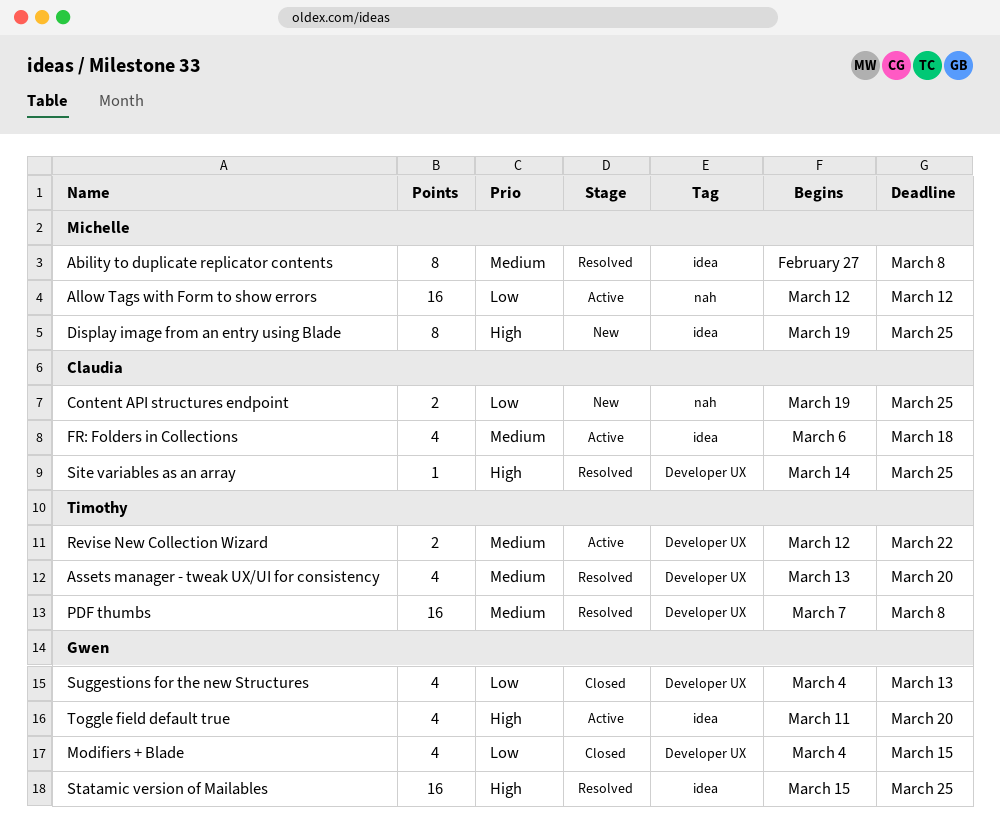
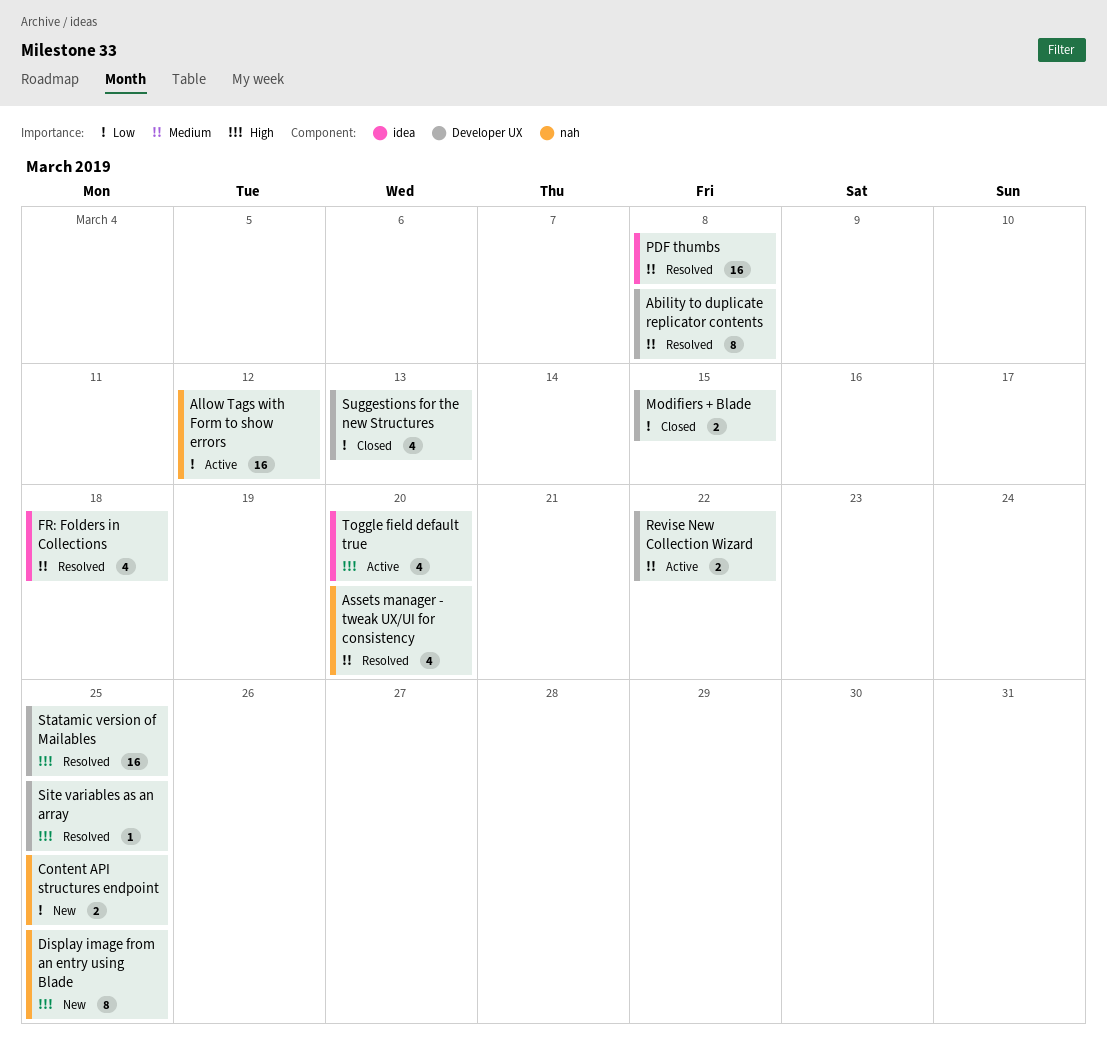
Ability to duplicate replicator contents, label: idea -> Developer UX
Assets manager - tweak UX/UI for consistency, label: Developer UX -> nah
Display image from an entry using Blade, label: idea -> nah
FR: Folders in Collections, status: Active -> Resolved
Modifiers + Blade, estimate: 4 -> 2
PDF thumbs, label: Developer UX -> idea
Statamic version of Mailables, label: idea -> Developer UX

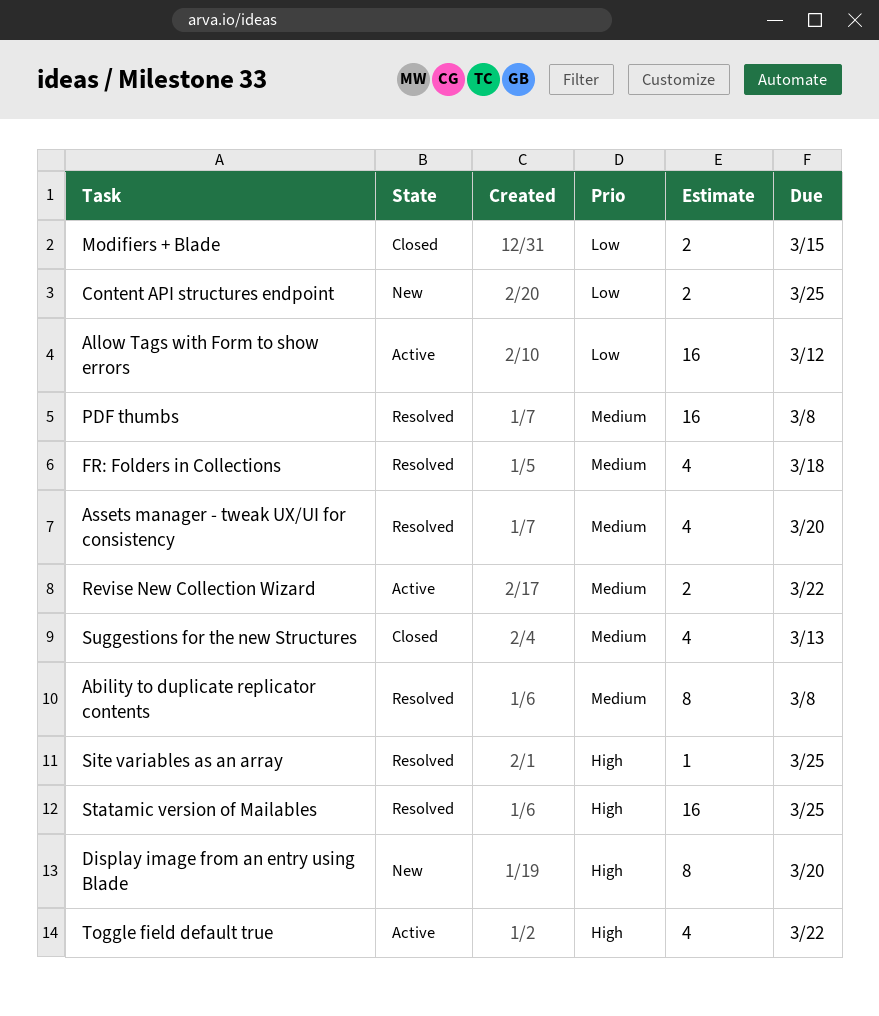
Display image from an entry using Blade, due: Mar 25 -> Mar 20
Suggestions for the new Structures, priority: Low -> Medium
Toggle field default true, due: Mar 20 -> Mar 22

